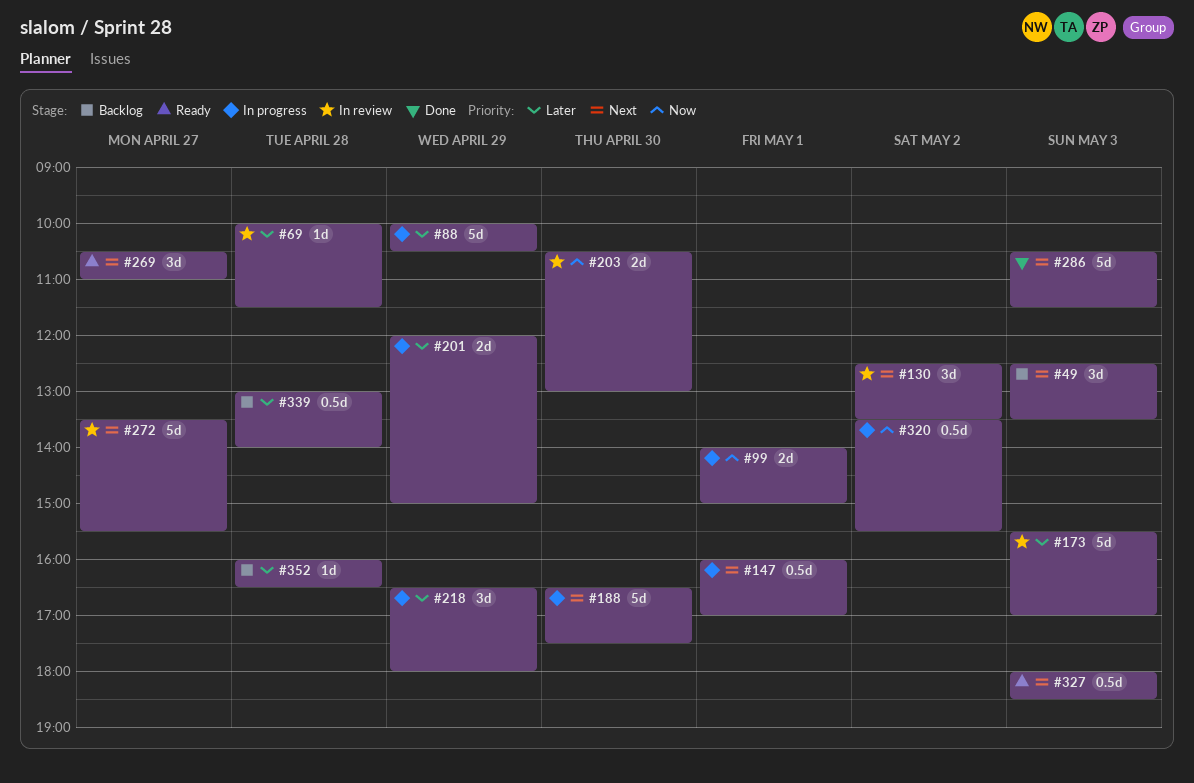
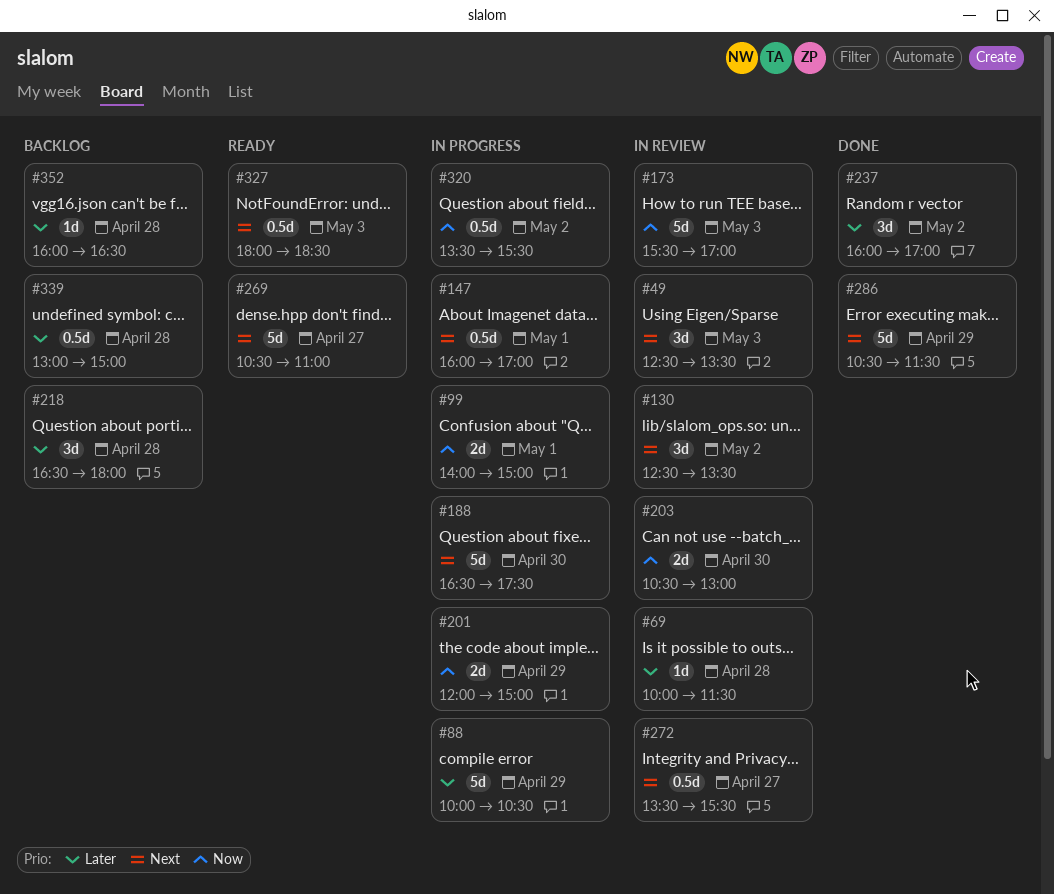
#49, status: Backlog -> In review
#173, priority: Later -> Now
#201, priority: Later -> Now
#218, status: In progress -> Backlog
#218, day: Apr 29 -> Apr 28
#237: none -> present
#269, estimate: 3d -> 5d
#272, estimate: 5d -> 0.5d
#286, day: May 3 -> Apr 29
#339, ends: 14:00 -> 15:00

